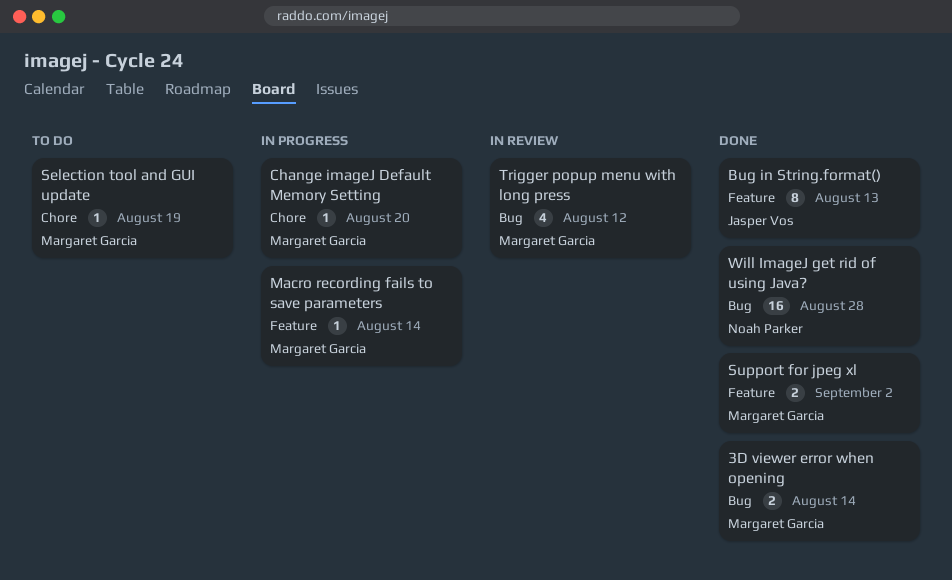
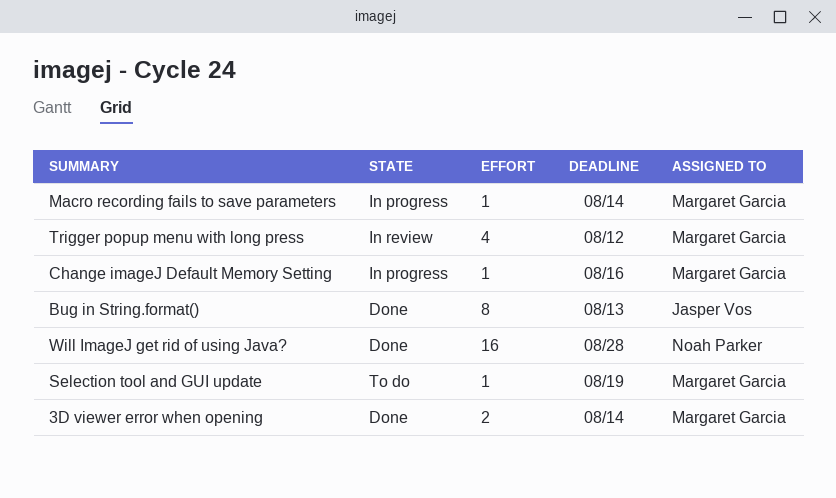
Change imageJ Default Memory Setting, due: Aug 20 -> Aug 16
Support for jpeg xl: present -> none

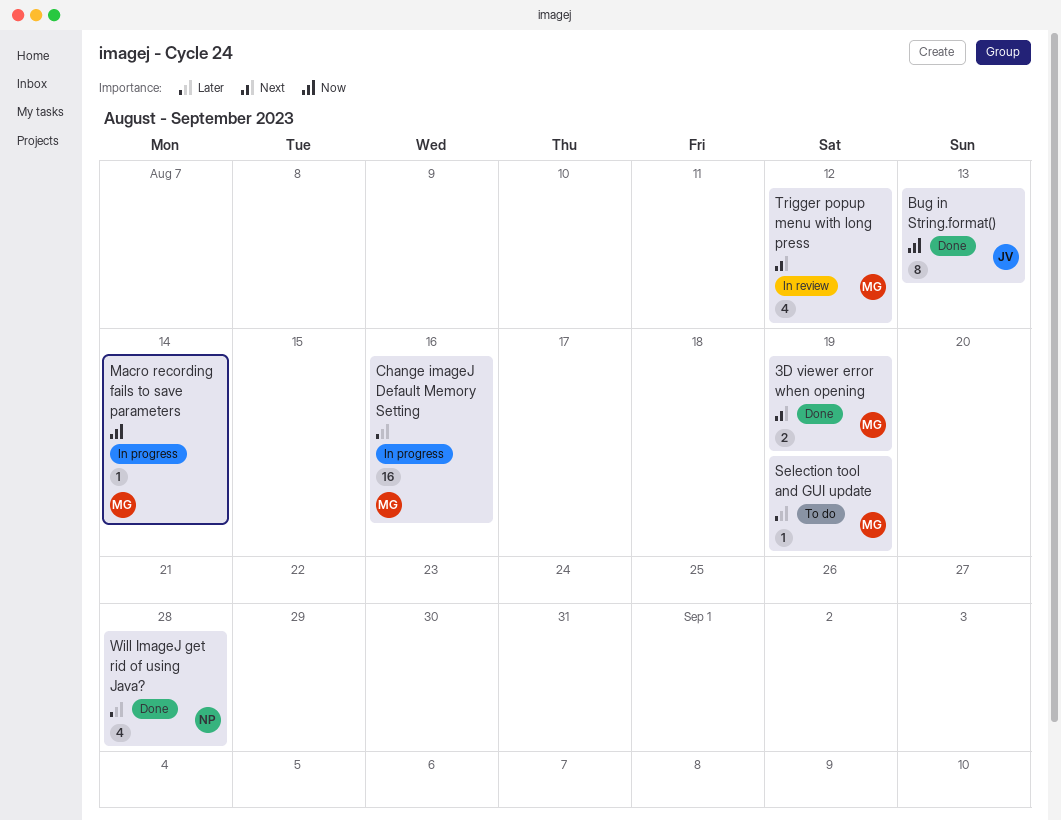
3D viewer error when opening, due: Aug 14 -> Aug 19
Change imageJ Default Memory Setting, estimate: 1 -> 16
Will ImageJ get rid of using Java?, estimate: 16 -> 4

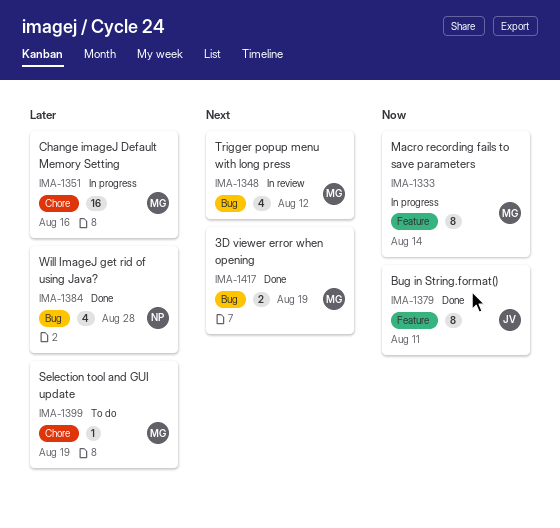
Bug in String.format(), due: Aug 13 -> Aug 11
Macro recording fails to save parameters, estimate: 1 -> 8

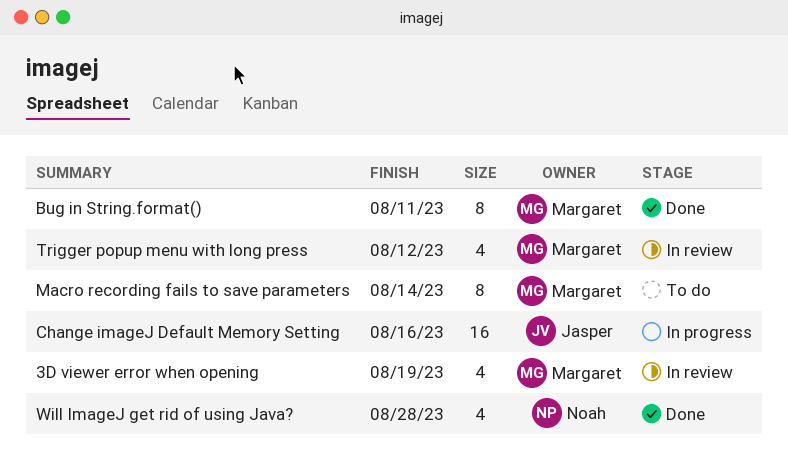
3D viewer error when opening, status: Done -> In review
3D viewer error when opening, estimate: 2 -> 4
Bug in String.format(), owner: Jasper -> Margaret
Change imageJ Default Memory Setting, owner: Margaret -> Jasper
Macro recording fails to save parameters, status: In progress -> To do
Selection tool and GUI update: present -> none

